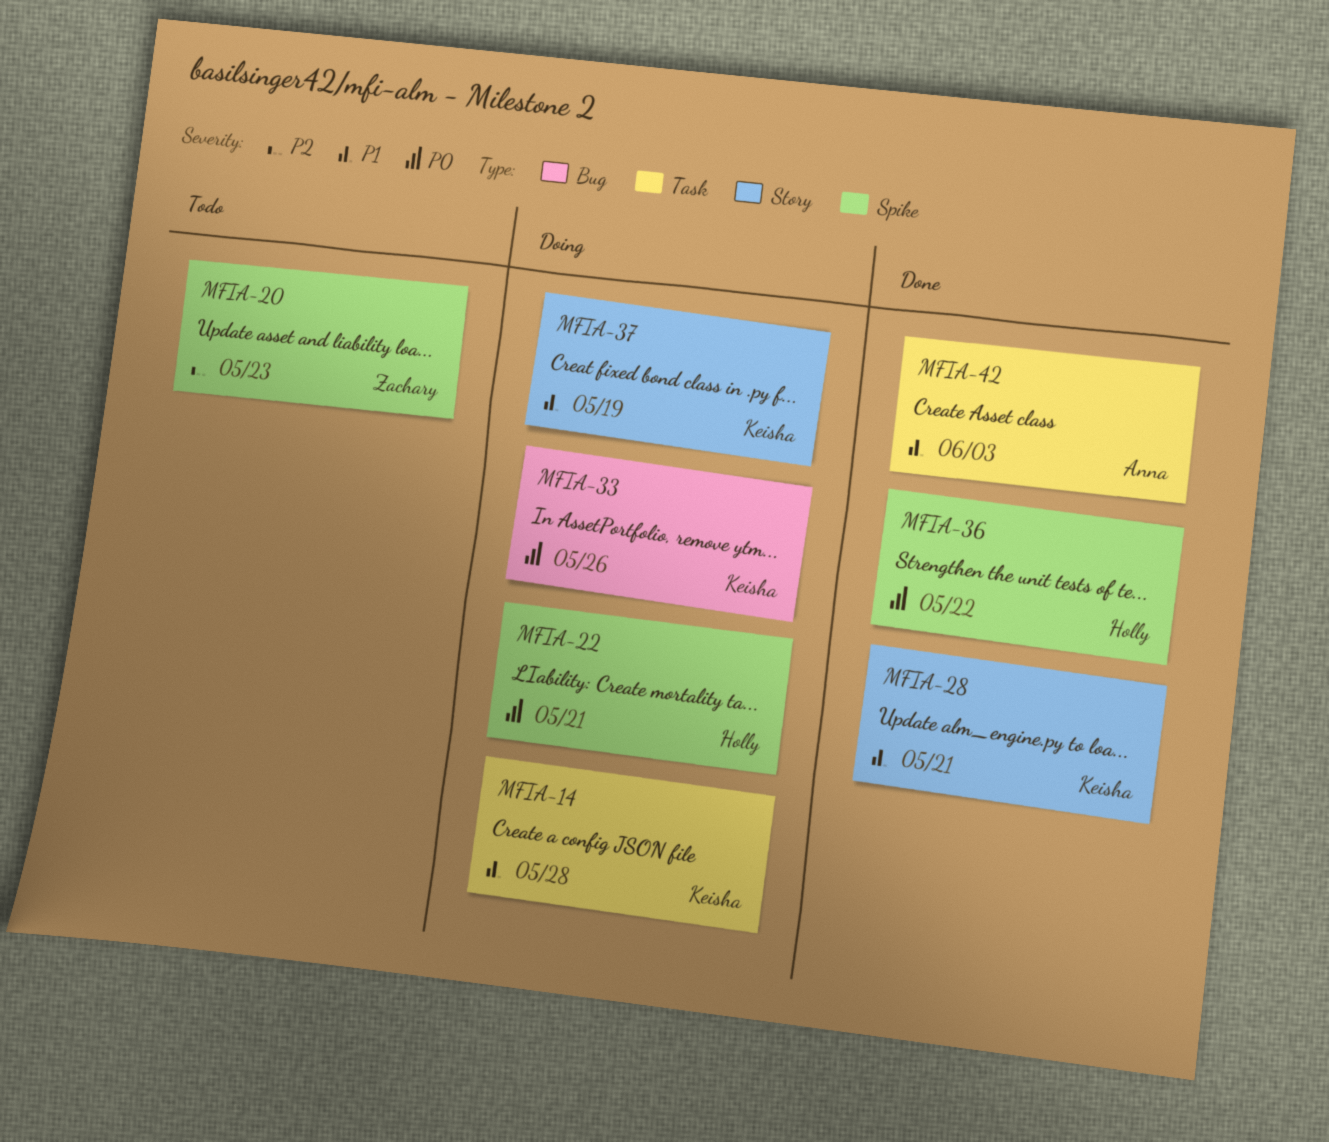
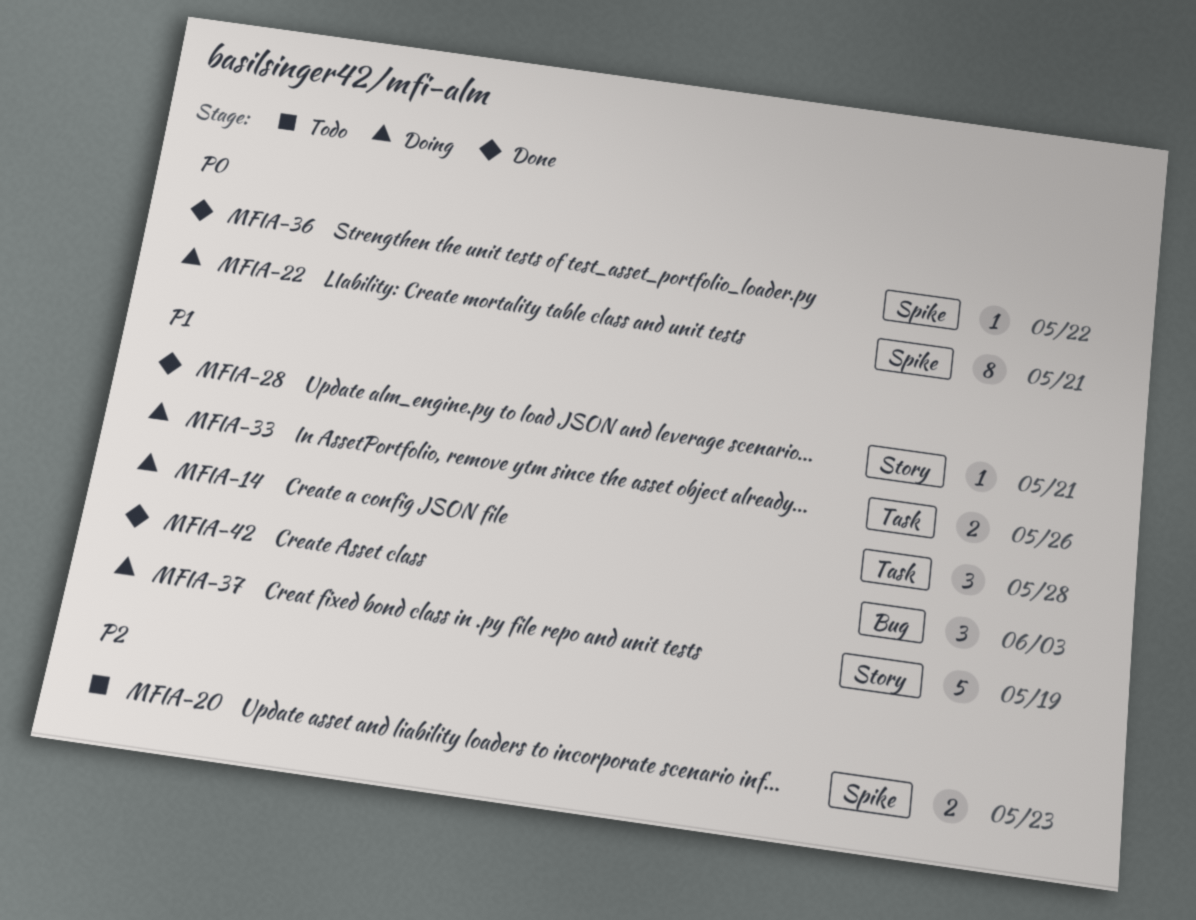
MFIA-33, priority: P0 -> P1
MFIA-33, label: Bug -> Task
MFIA-42, label: Task -> Bug

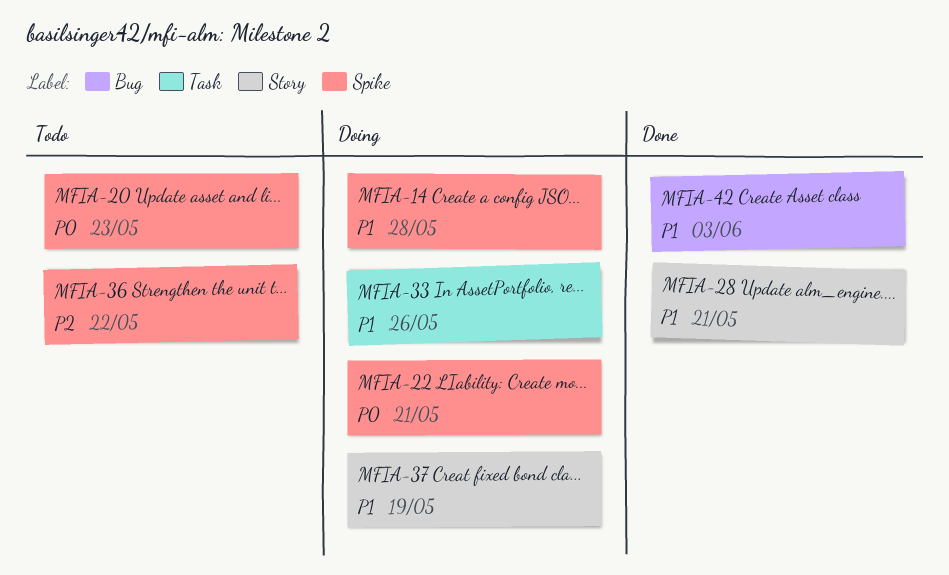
MFIA-14, label: Task -> Spike
MFIA-20, priority: P2 -> P0
MFIA-36, status: Done -> Todo
MFIA-36, priority: P0 -> P2

